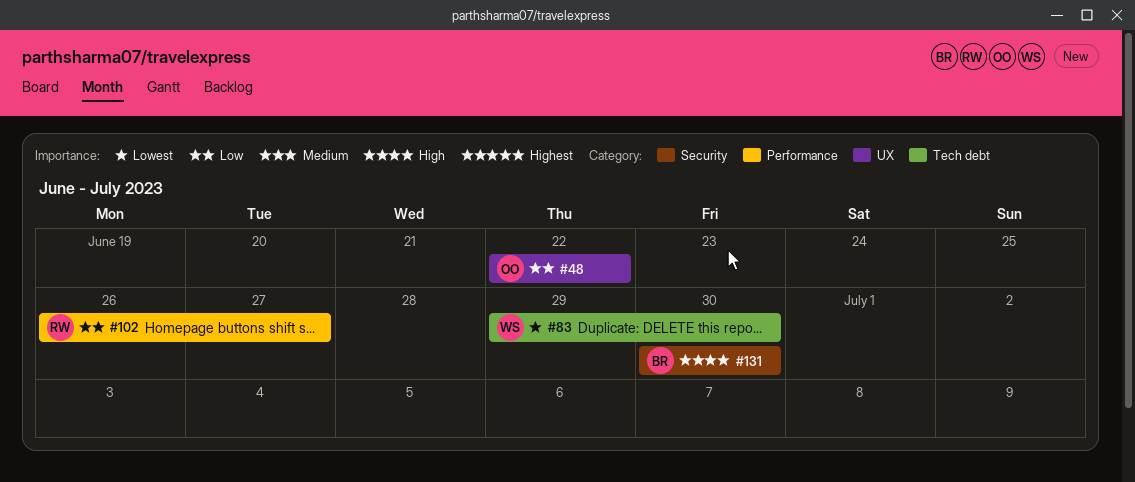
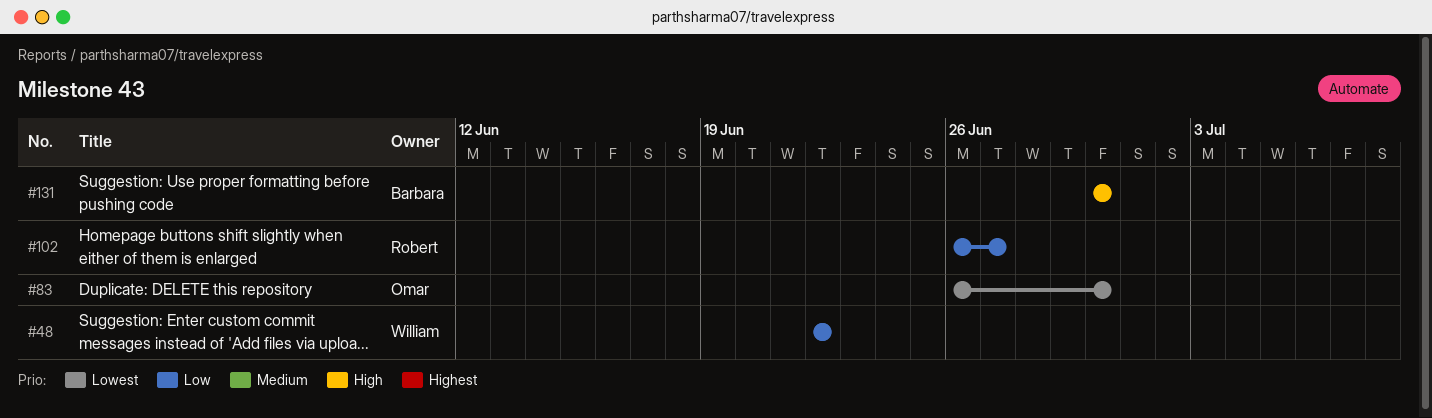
#48, owner: Omar -> William
#83, owner: William -> Omar
#83, start: Jun 29 -> Jun 26

